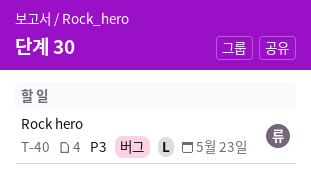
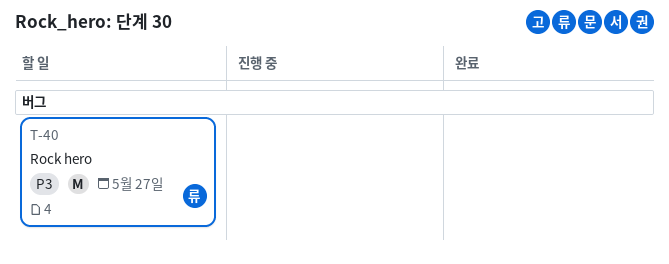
T-40, estimate: L -> M
T-40, due: May 23 -> May 27

